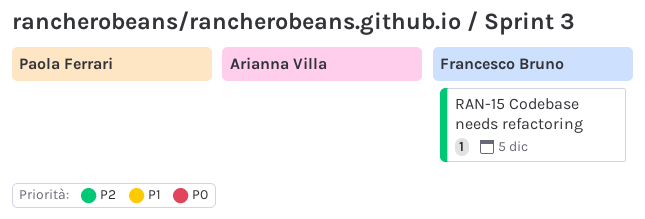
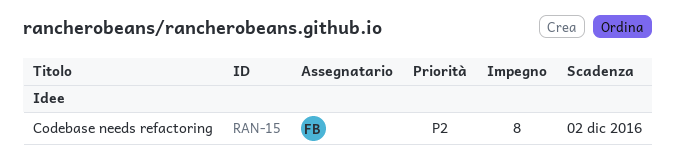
RAN-15, estimate: 1 -> 8
RAN-15, due: Dec 5 -> Dec 2

